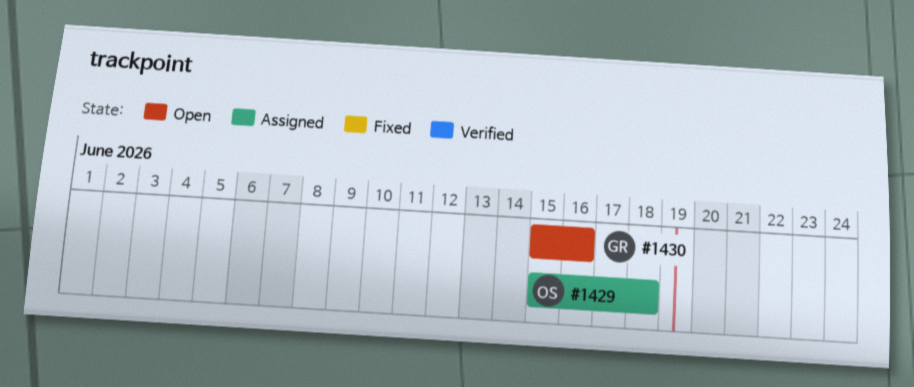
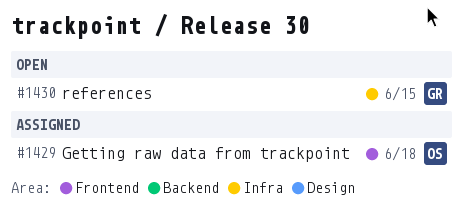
#1430, due: Jun 16 -> Jun 15

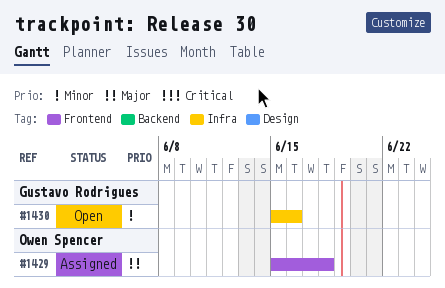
#1430, due: Jun 15 -> Jun 16

